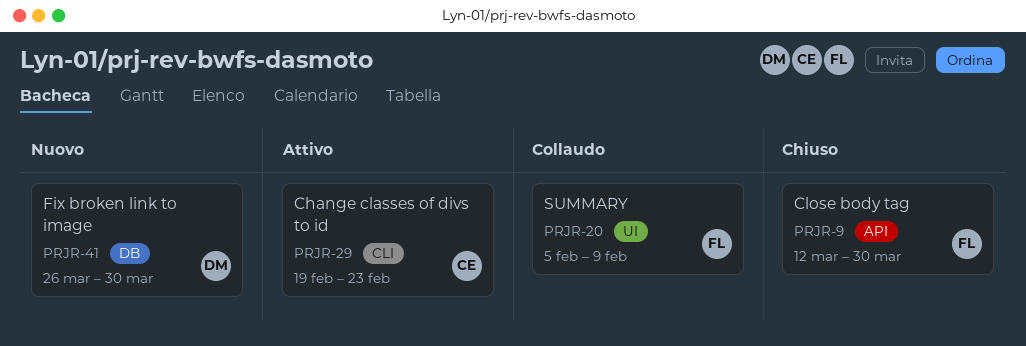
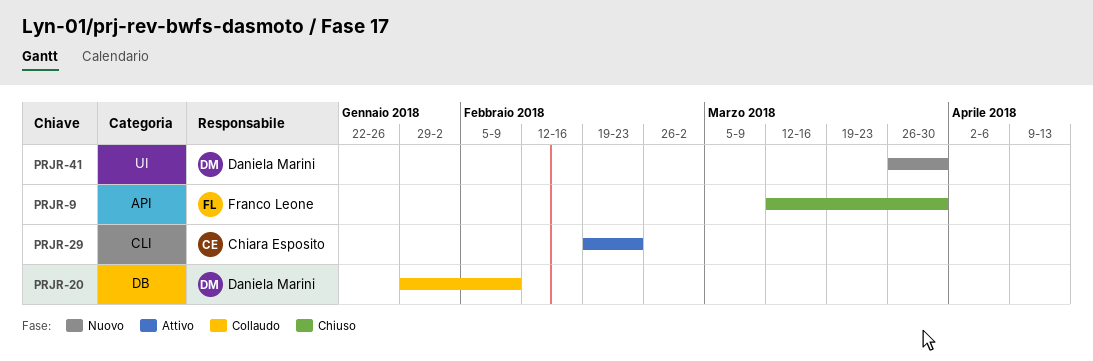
PRJR-20, owner: Franco Leone -> Daniela Marini
PRJR-20, label: UI -> DB
PRJR-20, start: Feb 5 -> Jan 29
PRJR-41, label: DB -> UI

